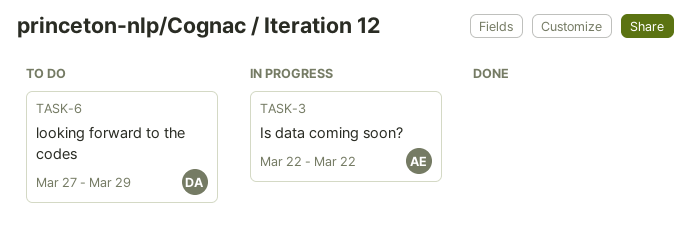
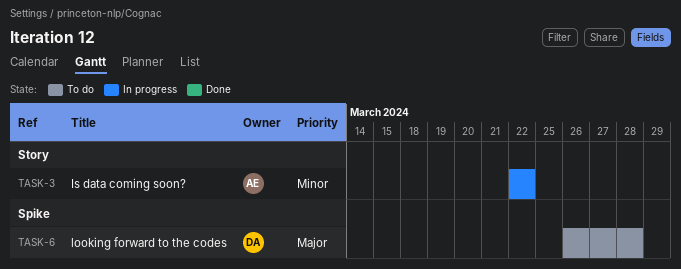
TASK-6, start: Mar 27 -> Mar 26
TASK-6, due: Mar 29 -> Mar 28

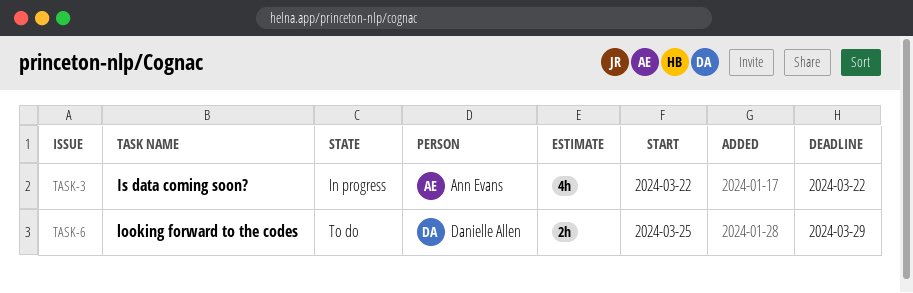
TASK-6, start: Mar 26 -> Mar 25
TASK-6, due: Mar 28 -> Mar 29

